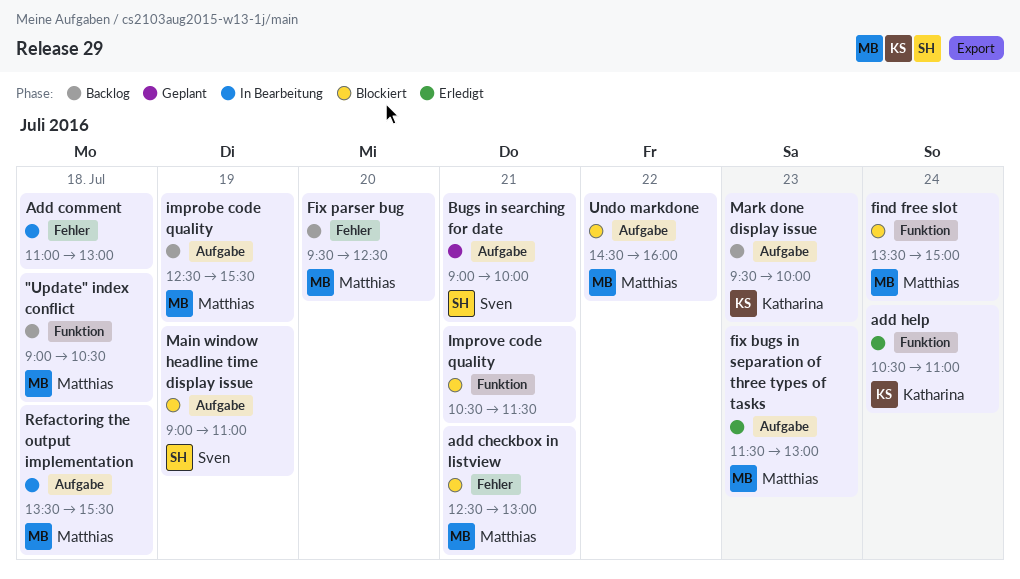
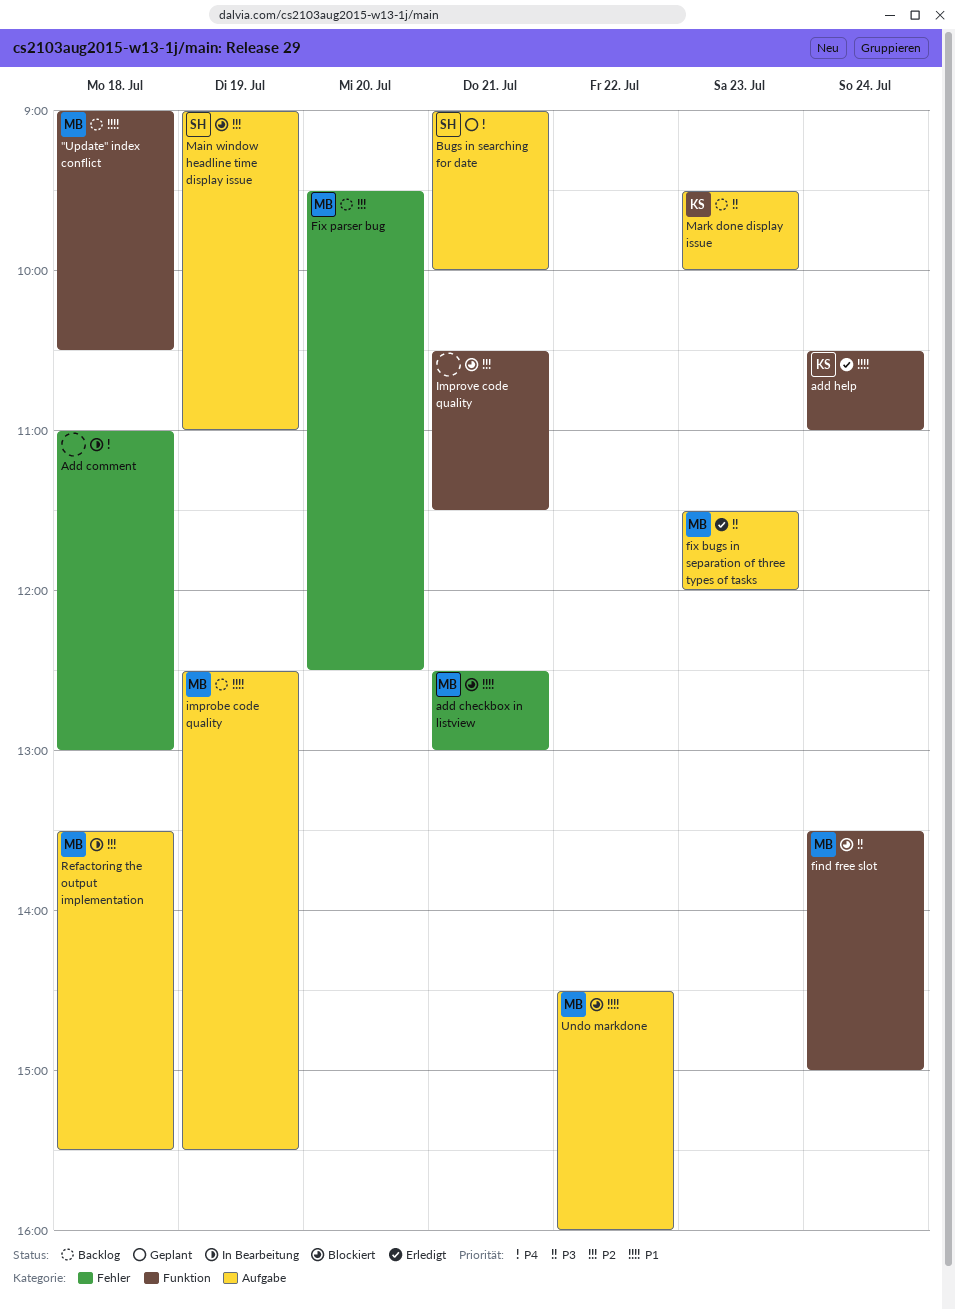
fix bugs in separation of three types of tasks, ends: 13:00 -> 12:00

